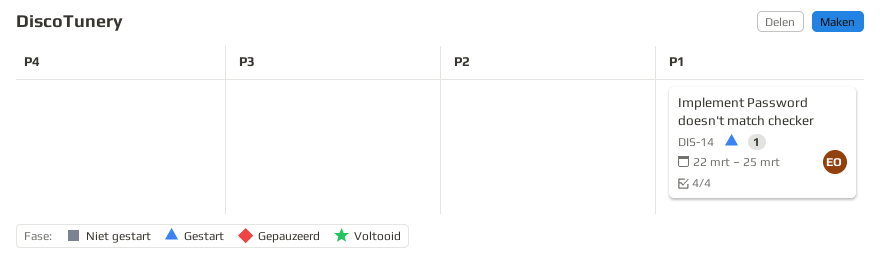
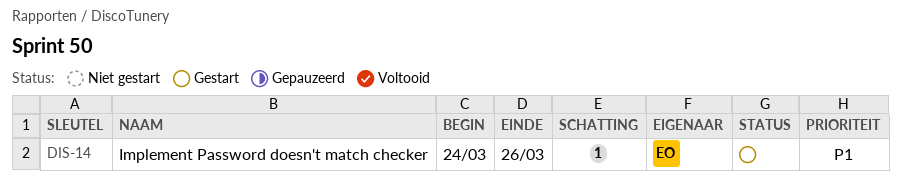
DIS-14, start: Mar 22 -> Mar 24
DIS-14, due: Mar 25 -> Mar 26

